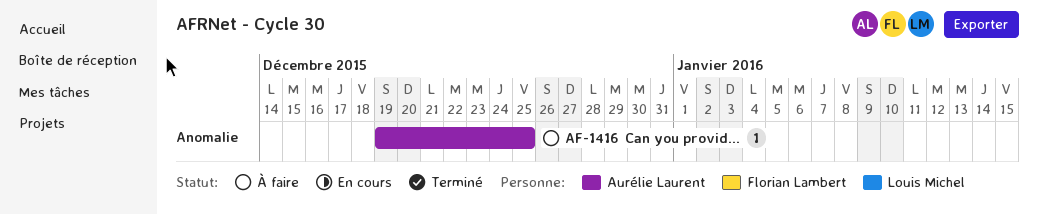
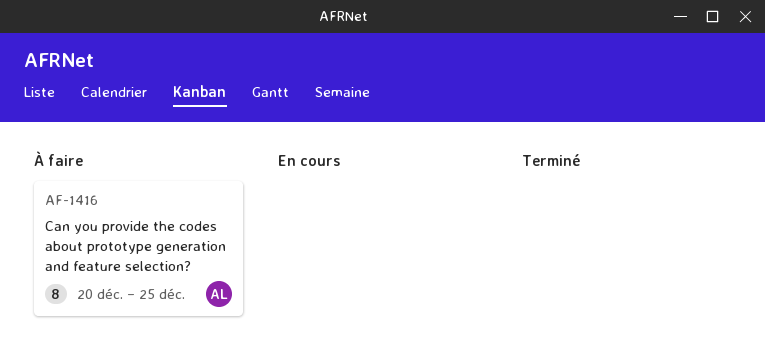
AF-1416, estimate: 1 -> 8
AF-1416, start: Dec 19 -> Dec 20

